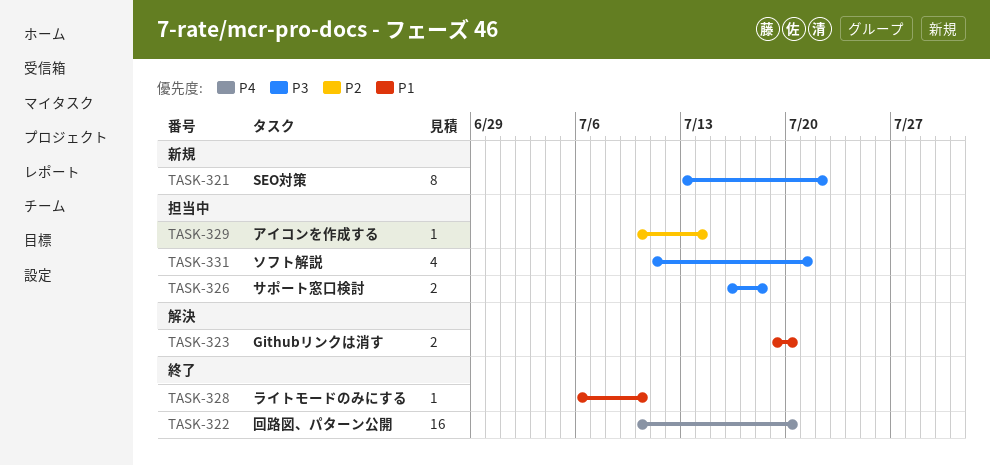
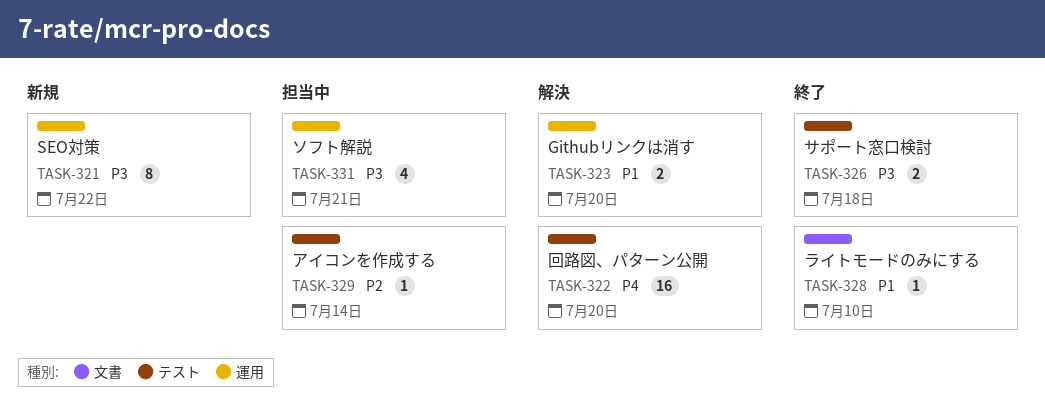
TASK-322, status: 終了 -> 解決
TASK-326, status: 担当中 -> 終了

